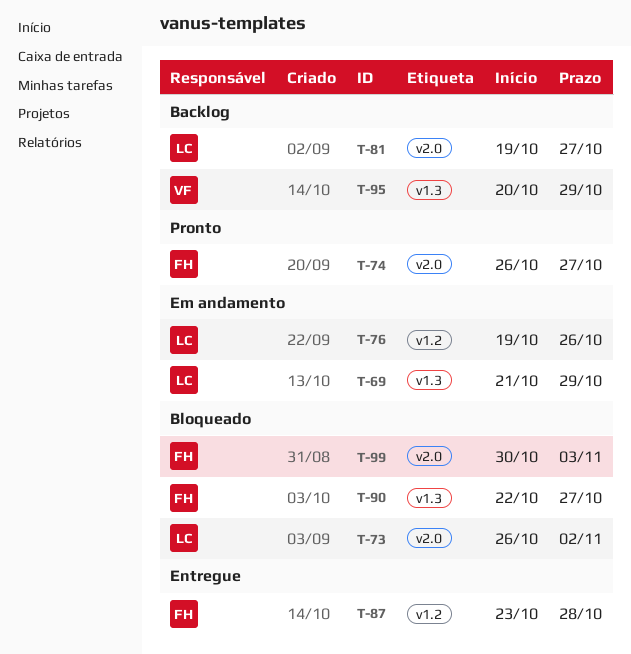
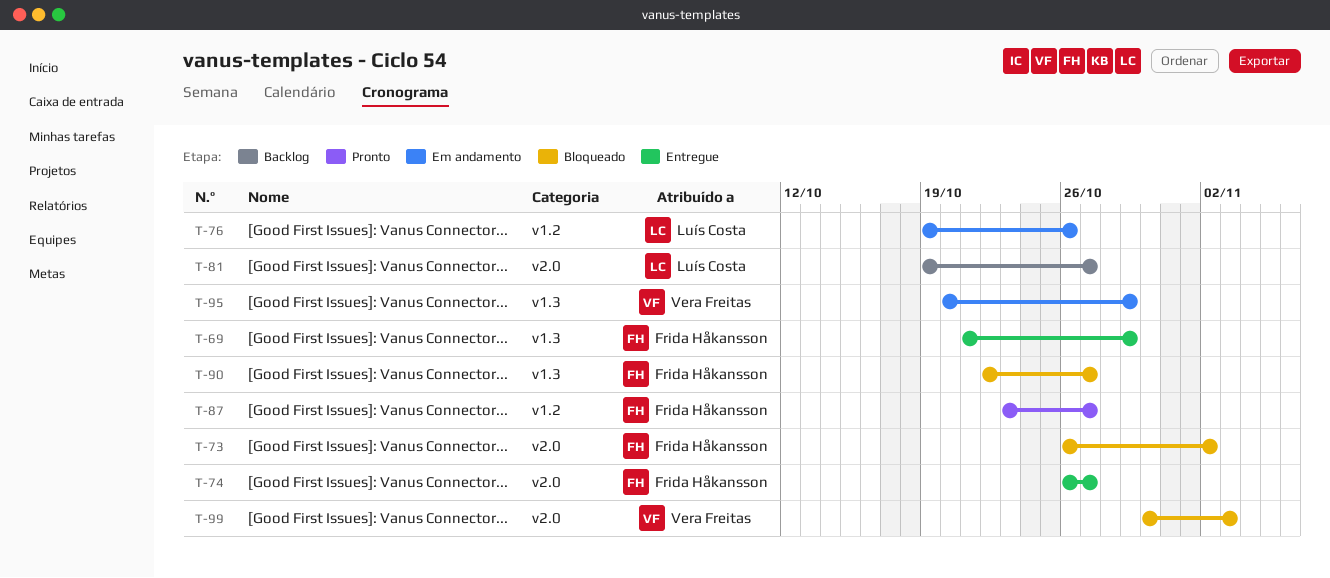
T-69, status: Em andamento -> Entregue
T-69, owner: Luís Costa -> Frida Håkansson
T-73, owner: Luís Costa -> Frida Håkansson
T-74, status: Pronto -> Entregue
T-87, status: Entregue -> Pronto
T-87, due: Oct 28 -> Oct 27
T-95, status: Backlog -> Em andamento
T-99, owner: Frida Håkansson -> Vera Freitas

